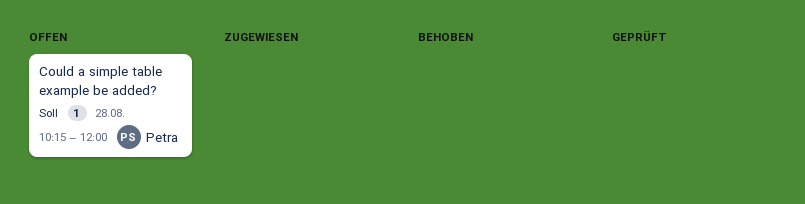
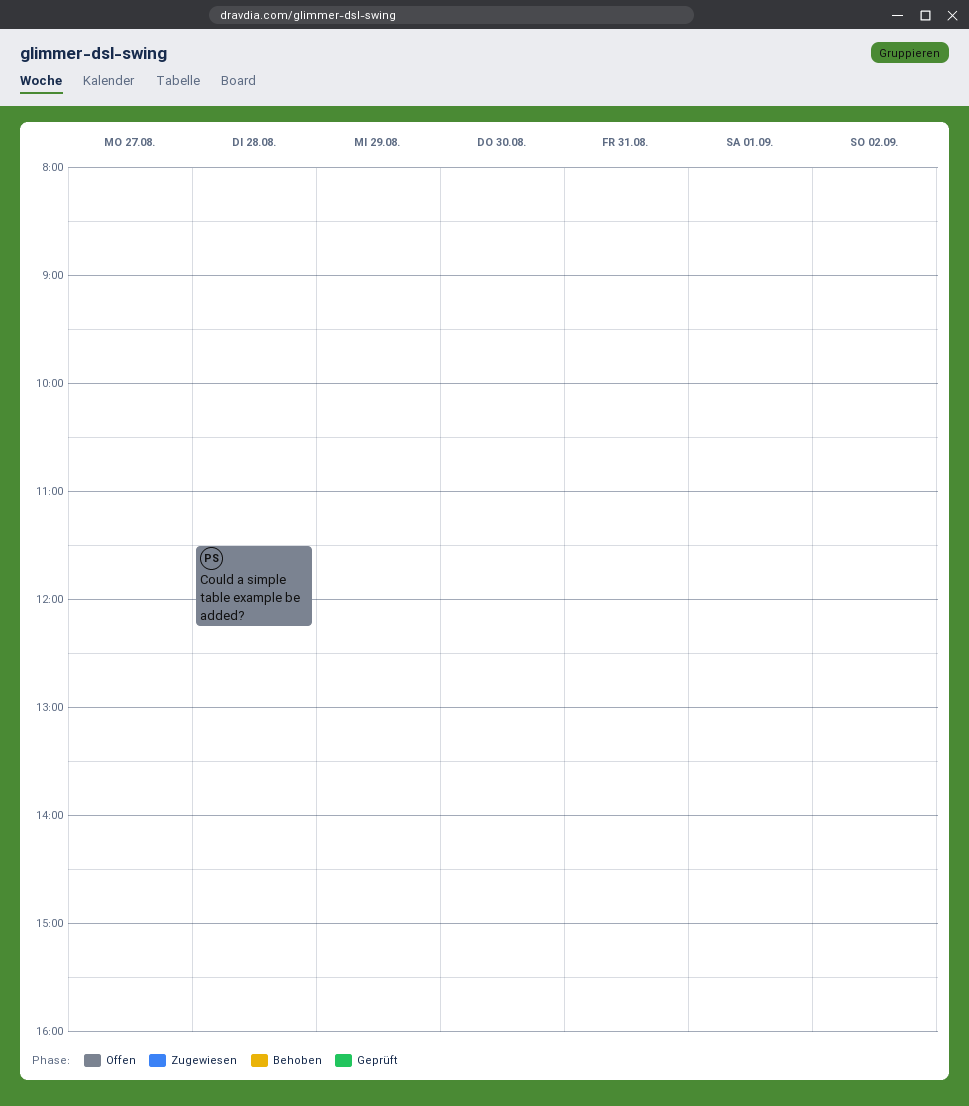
Could a simple table example be added?, begins: 10:15 -> 11:30
Could a simple table example be added?, ends: 12:00 -> 12:15

